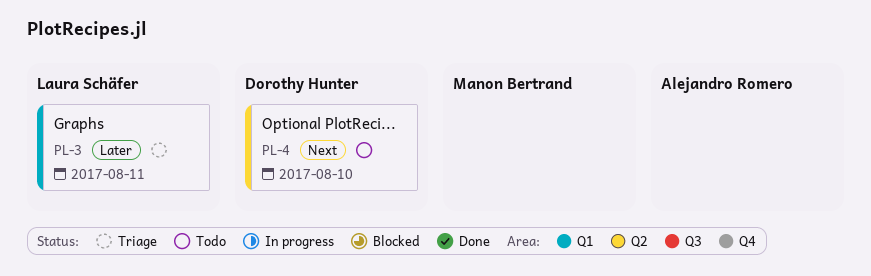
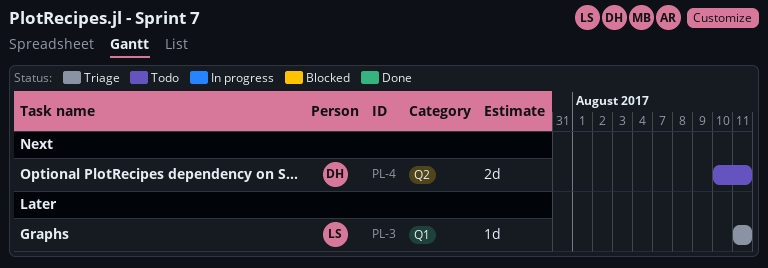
PL-4, due: Aug 10 -> Aug 11

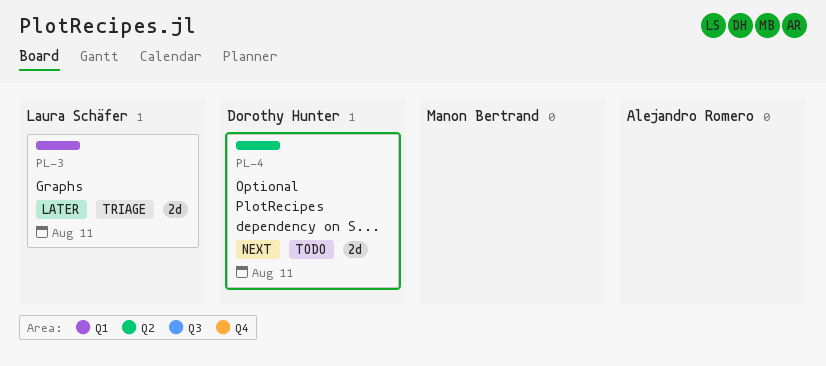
PL-3, estimate: 1d -> 2d

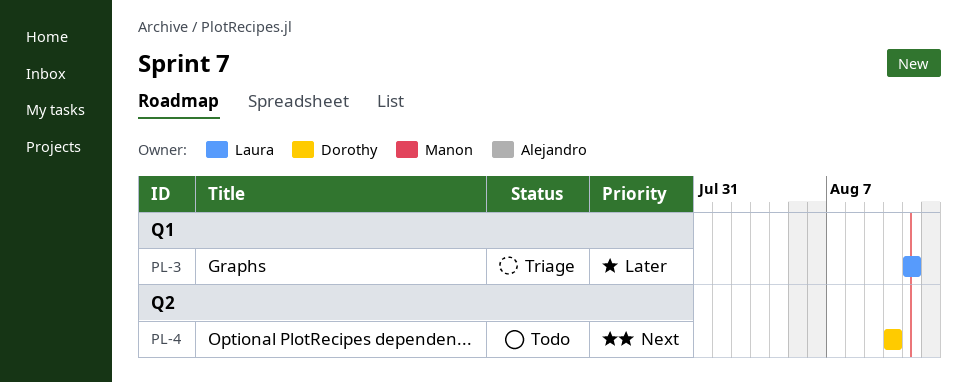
PL-4, due: Aug 11 -> Aug 10

